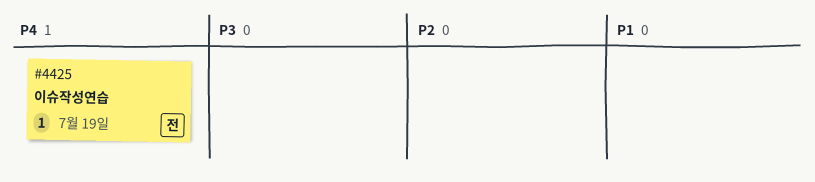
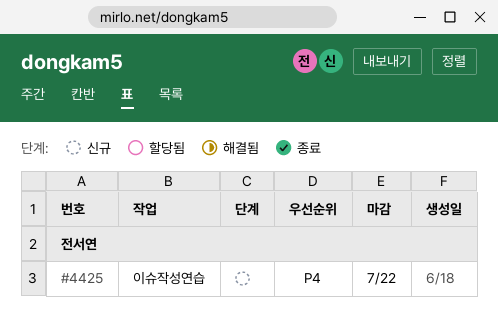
#4425, due: Jul 19 -> Jul 22

